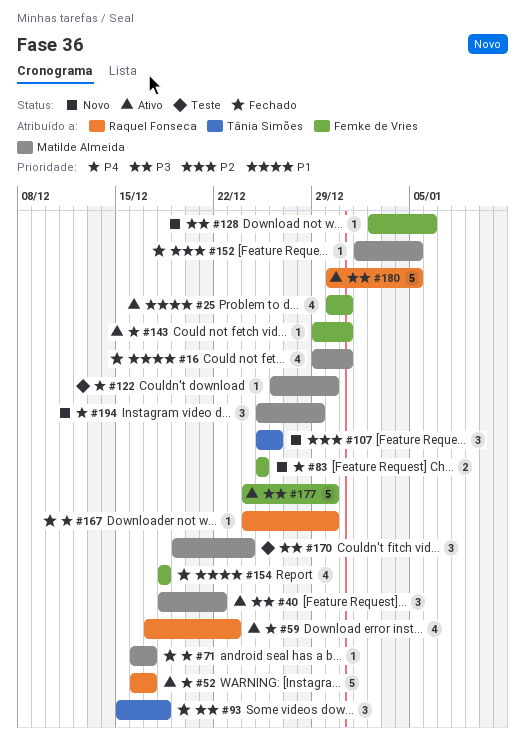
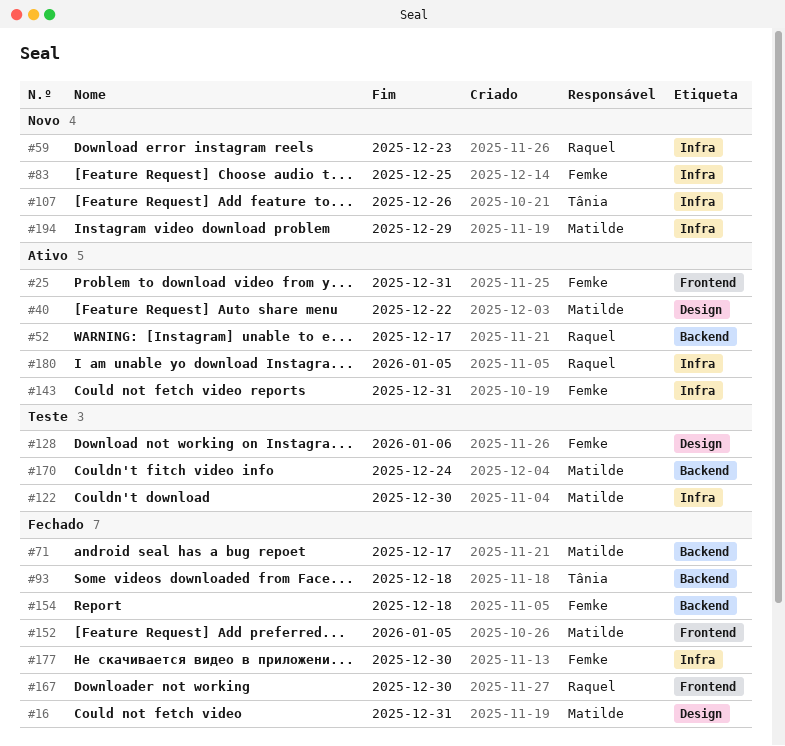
#59, status: Ativo -> Novo
#128, status: Novo -> Teste
#177, status: Ativo -> Fechado

